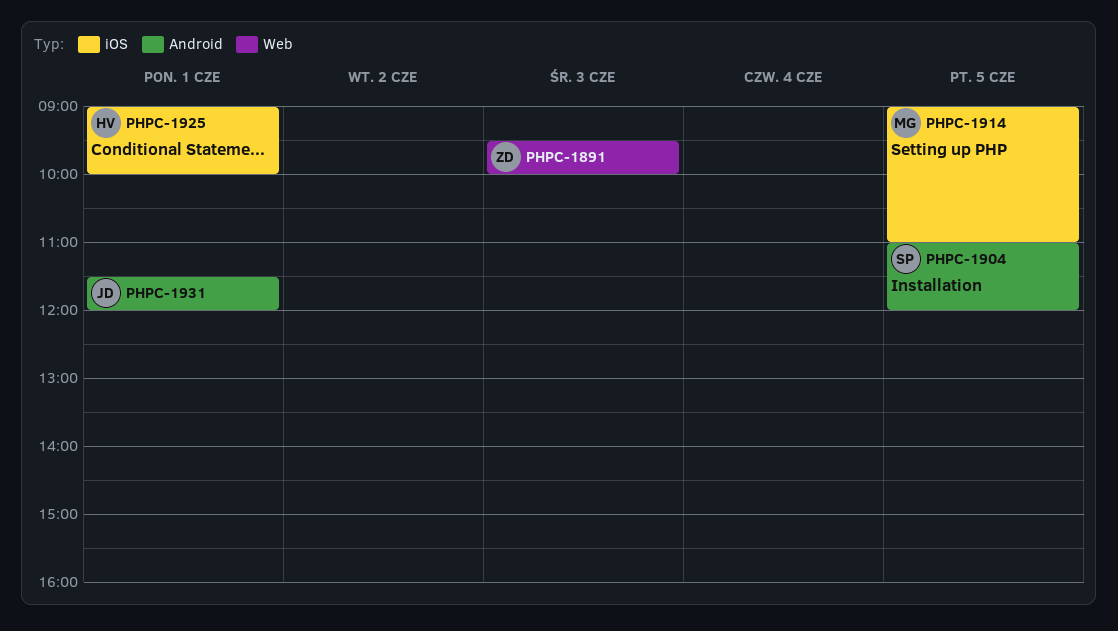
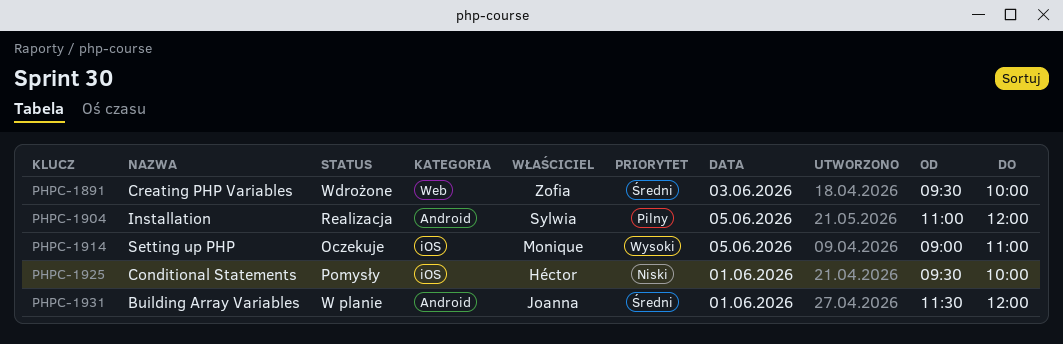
PHPC-1925, begins: 09:00 -> 09:30

